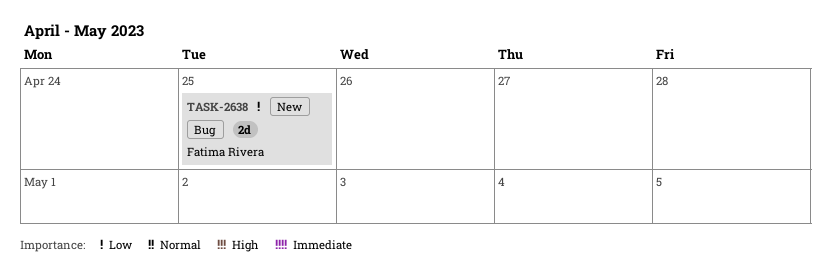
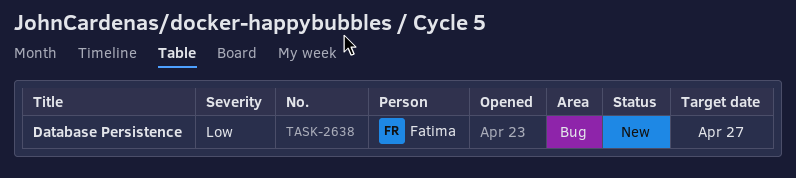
TASK-2638, due: Apr 25 -> Apr 27

